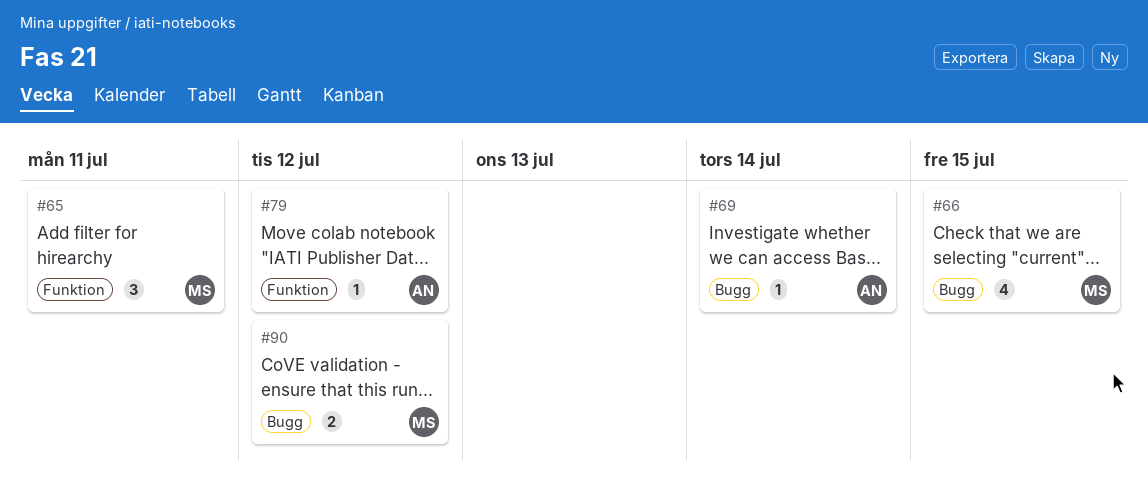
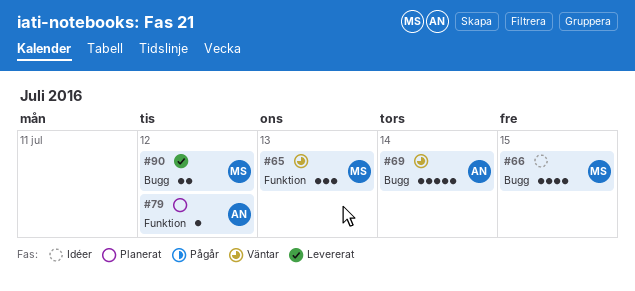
#65, due: Jul 11 -> Jul 13
#69, estimate: 1 -> 5

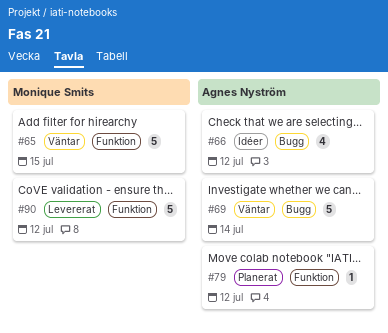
#65, estimate: 3 -> 5
#65, due: Jul 13 -> Jul 15
#66, owner: Monique Smits -> Agnes Nyström
#66, due: Jul 15 -> Jul 12
#90, label: Bugg -> Funktion
#90, estimate: 2 -> 5

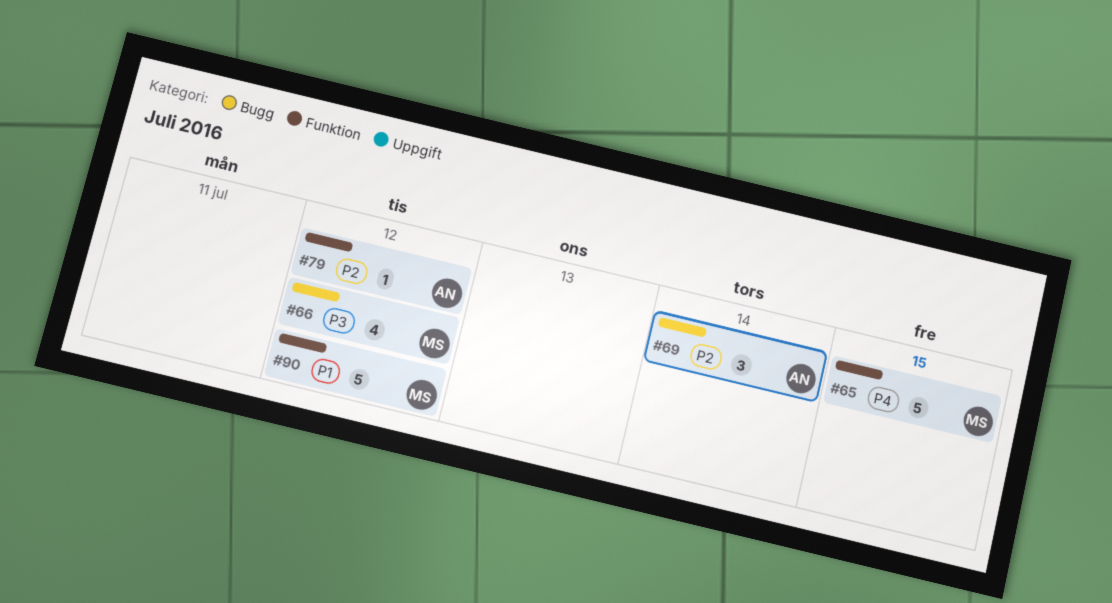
#66, owner: Agnes Nyström -> Monique Smits
#69, estimate: 5 -> 3

